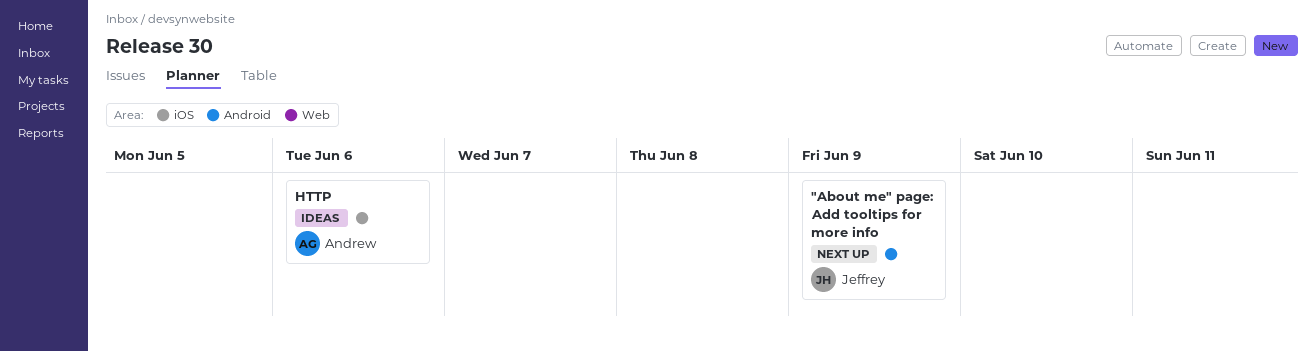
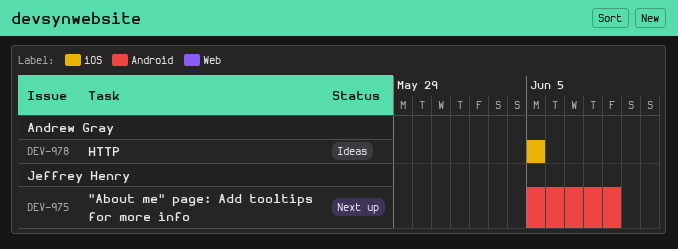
HTTP, due: Jun 6 -> Jun 5

